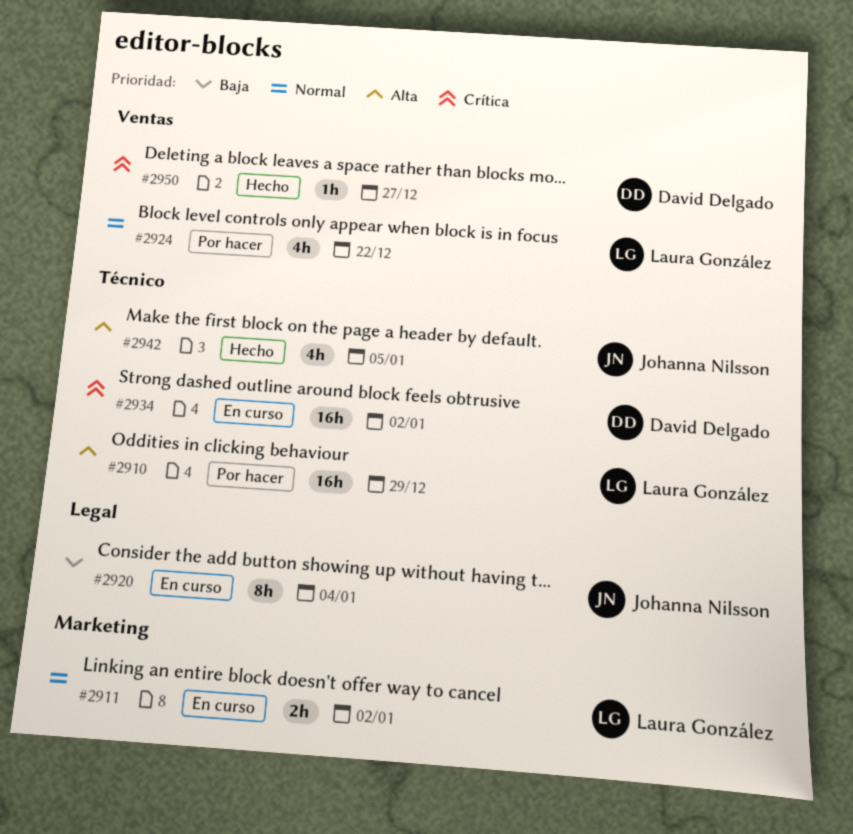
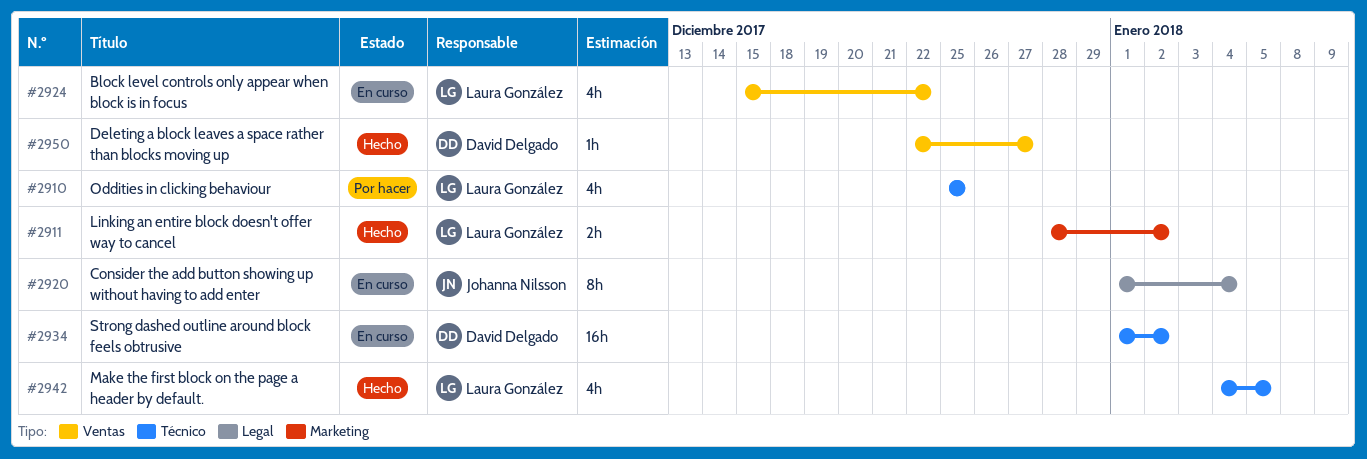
#2910, estimate: 16h -> 4h
#2910, due: Dec 29 -> Dec 25
#2911, status: En curso -> Hecho
#2924, status: Por hacer -> En curso
#2942, owner: Johanna Nilsson -> Laura González

